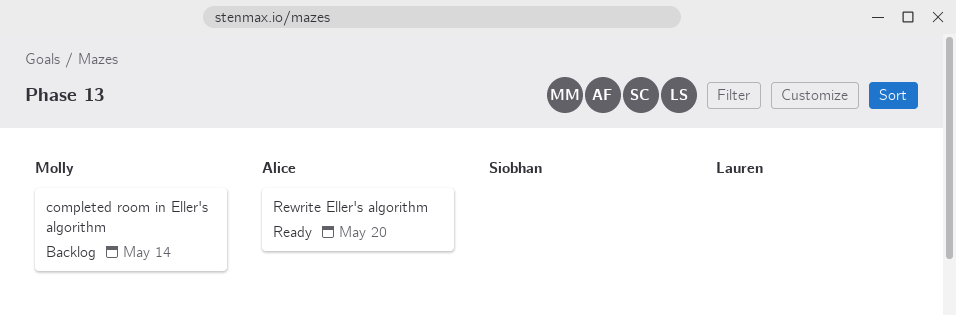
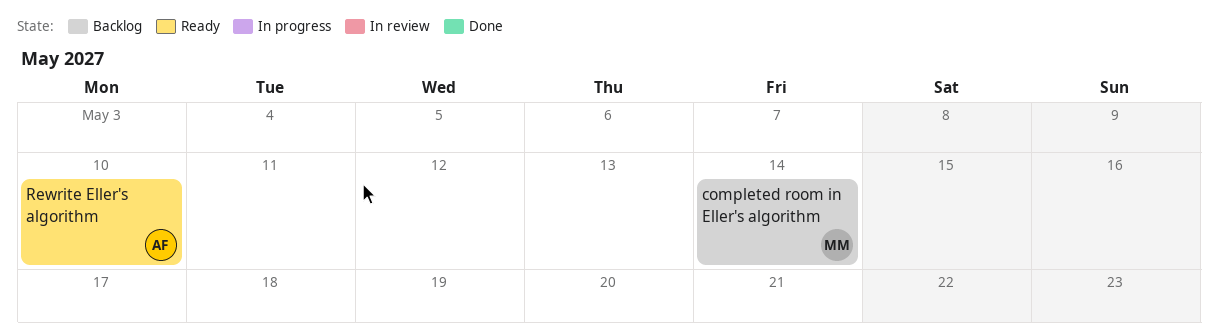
Rewrite Eller's algorithm, due: May 20 -> May 10

